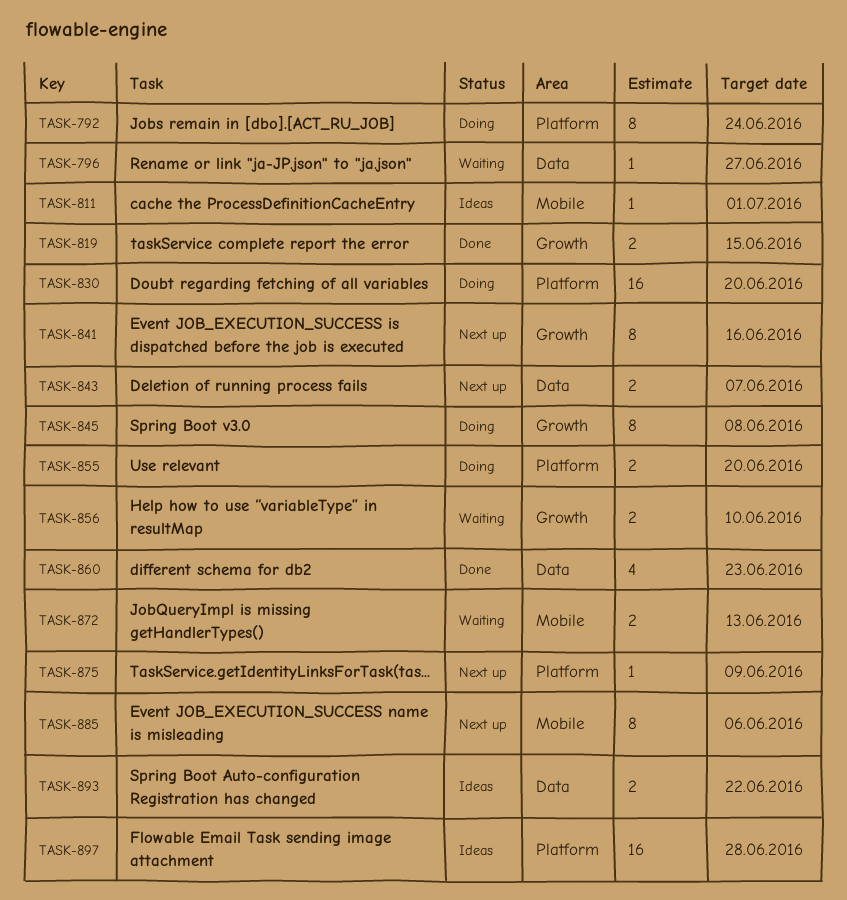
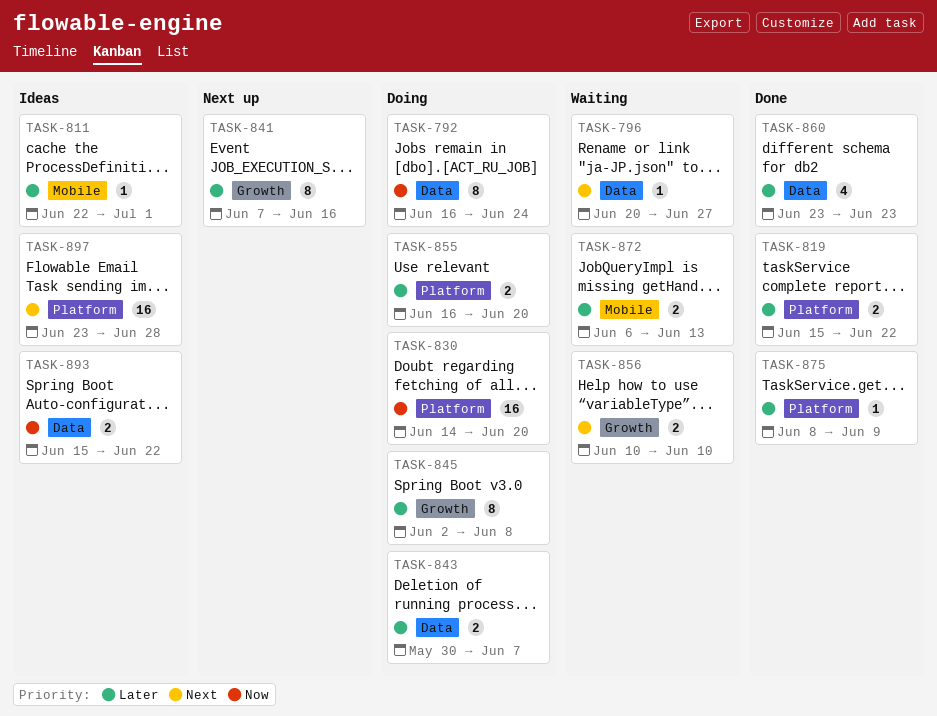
TASK-792, label: Platform -> Data
TASK-819, label: Growth -> Platform
TASK-819, due: Jun 15 -> Jun 22
TASK-843, status: Next up -> Doing
TASK-875, status: Next up -> Done
TASK-885: present -> none

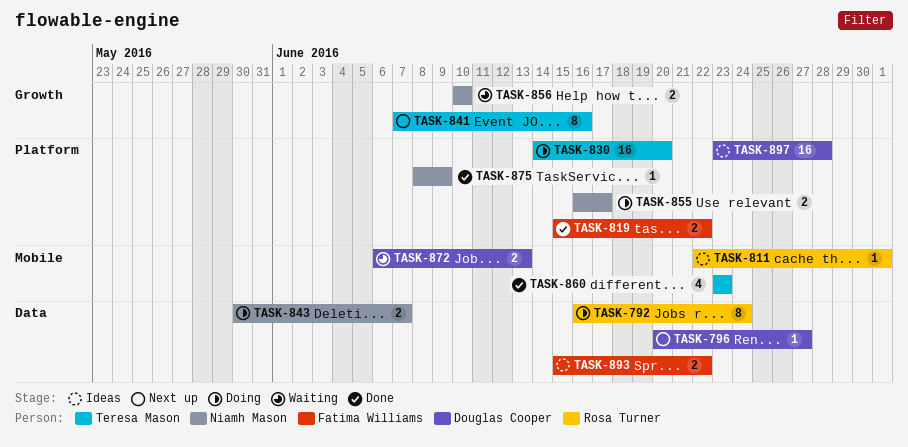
TASK-796, status: Waiting -> Next up
TASK-845: present -> none
TASK-855, due: Jun 20 -> Jun 17
TASK-860, label: Data -> Mobile

